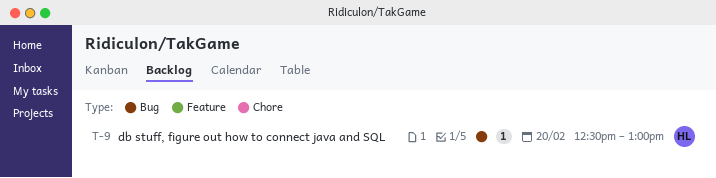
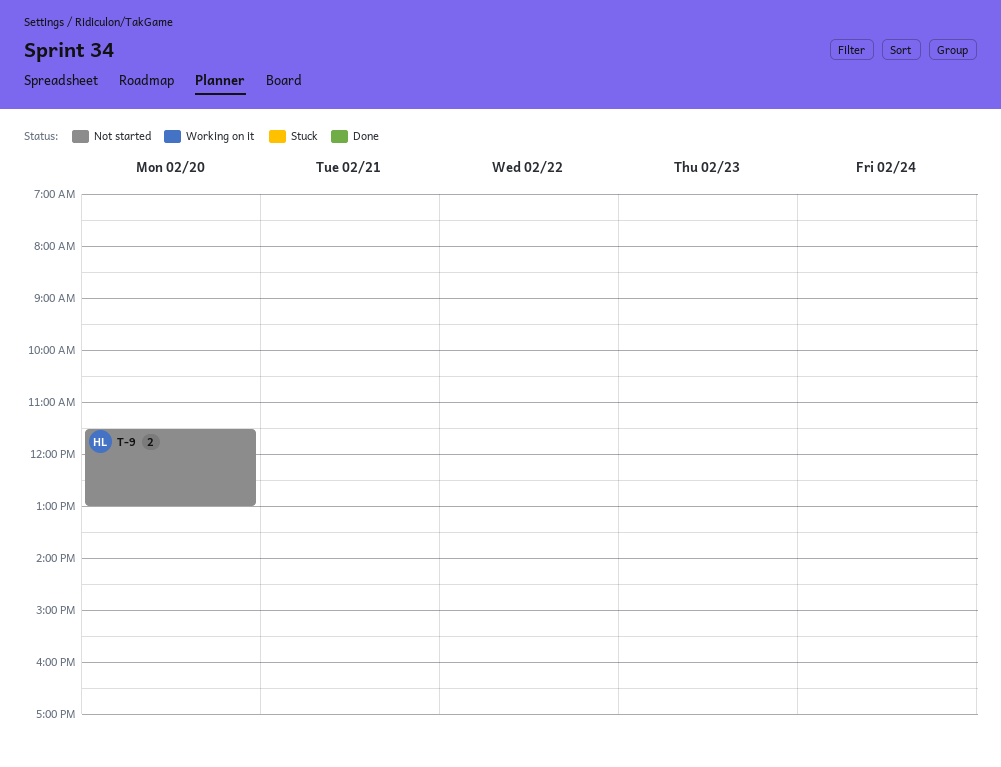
T-9, estimate: 1 -> 2
T-9, begins: 12:30 -> 11:30

